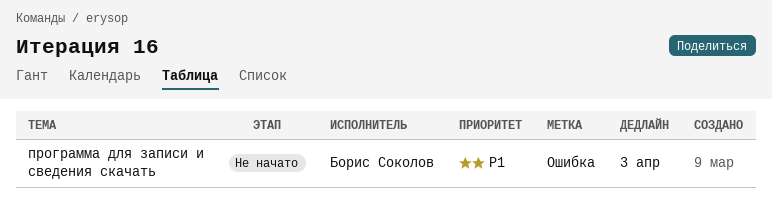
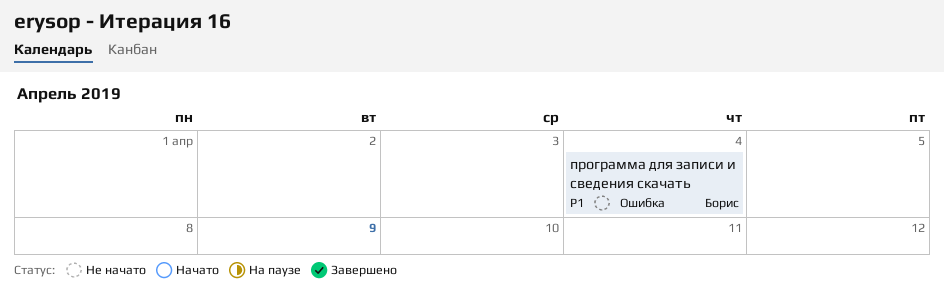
программа для записи и сведения скачать, due: Apr 3 -> Apr 4

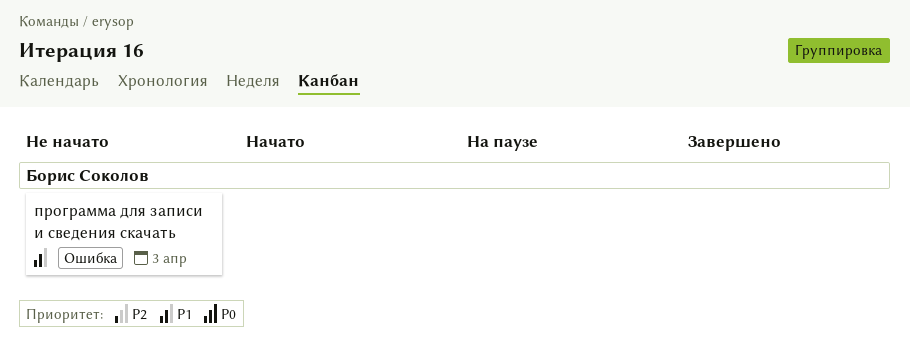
программа для записи и сведения скачать, due: Apr 4 -> Apr 3

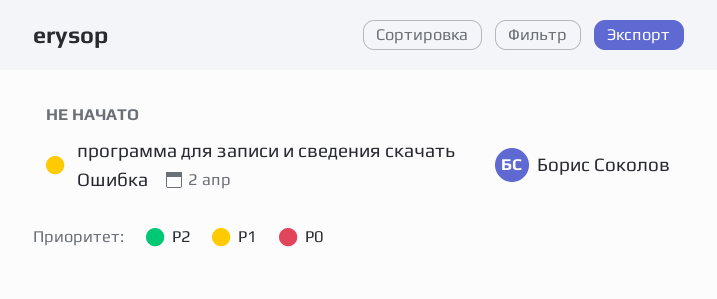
программа для записи и сведения скачать, due: Apr 3 -> Apr 2

